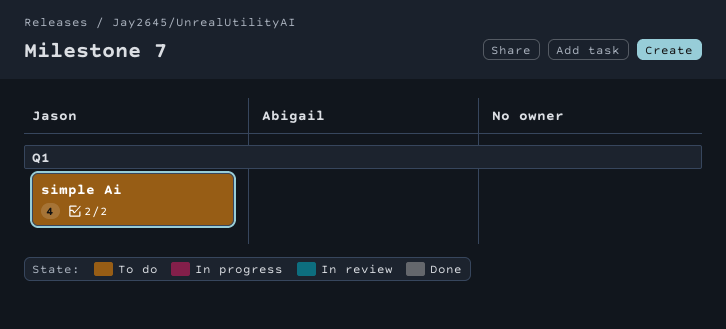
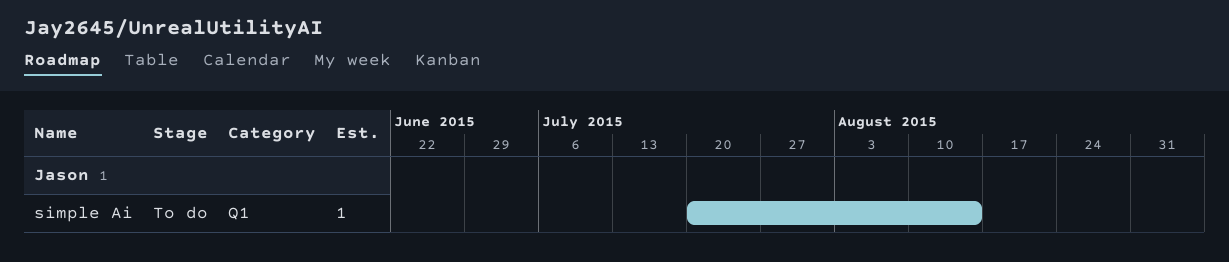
simple Ai, estimate: 4 -> 1

